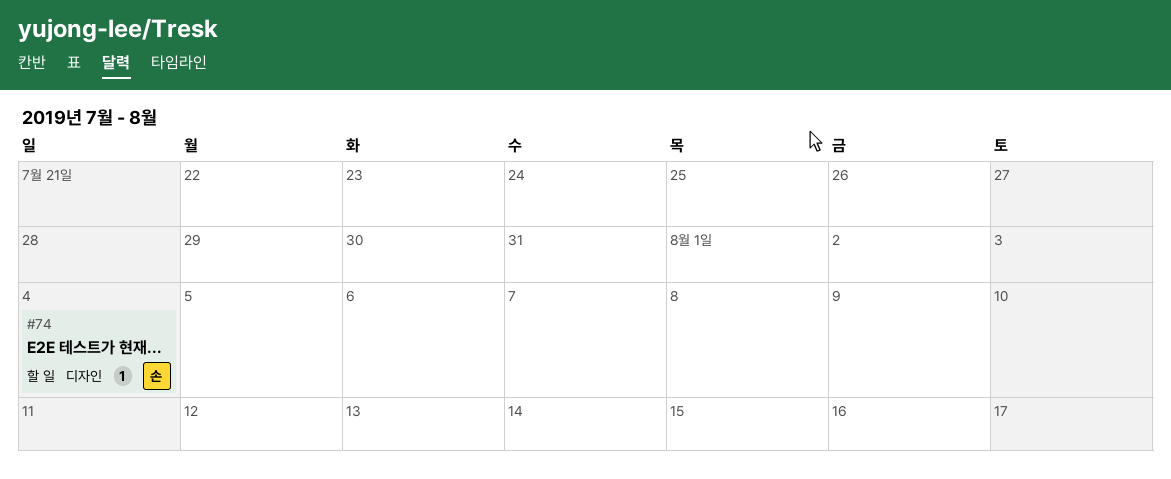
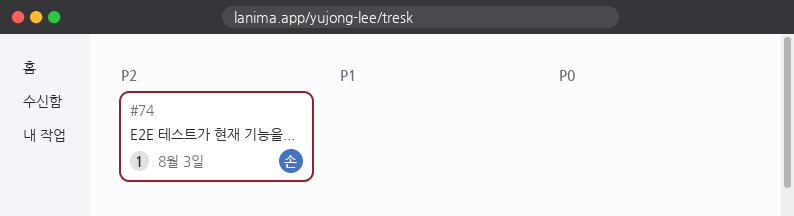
#74, due: Aug 4 -> Aug 3

